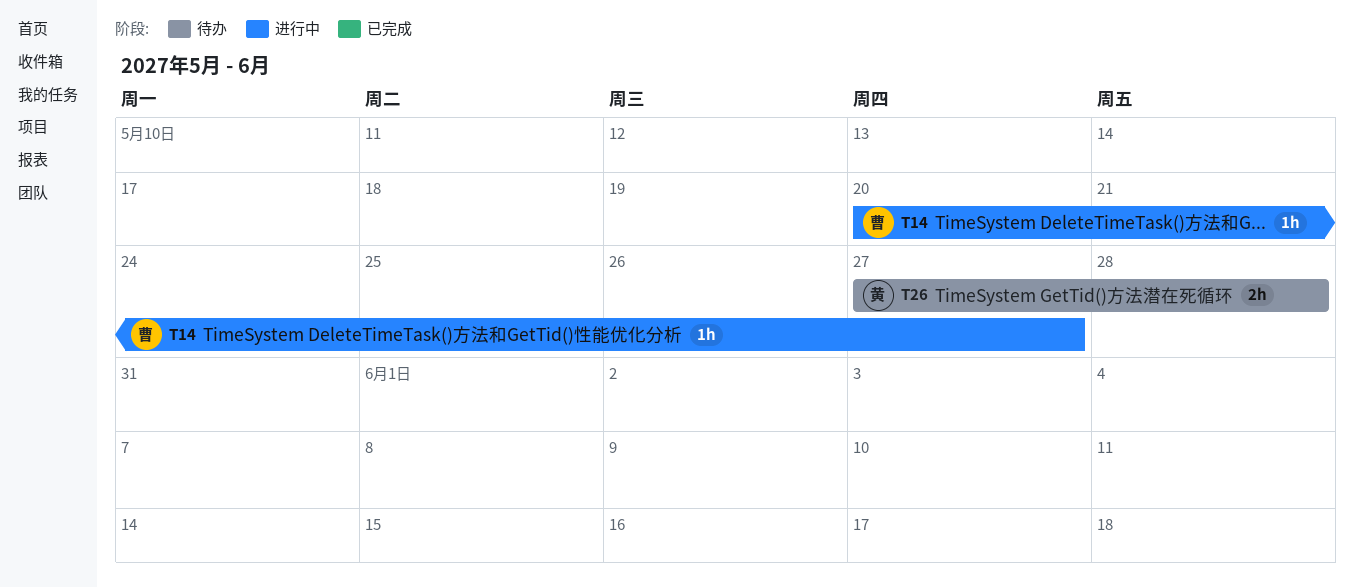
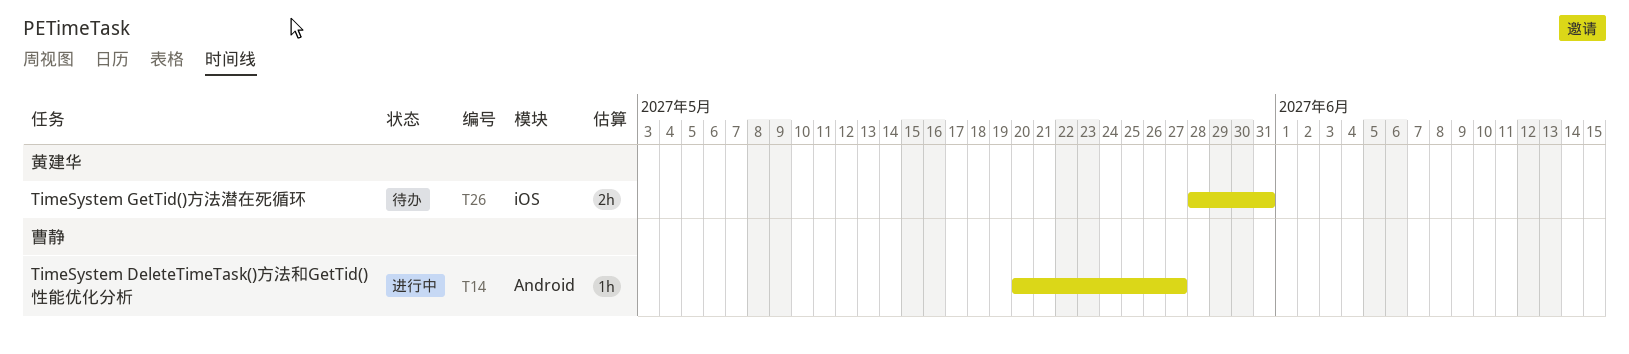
T26, start: May 27 -> May 28
T26, due: May 28 -> May 31

